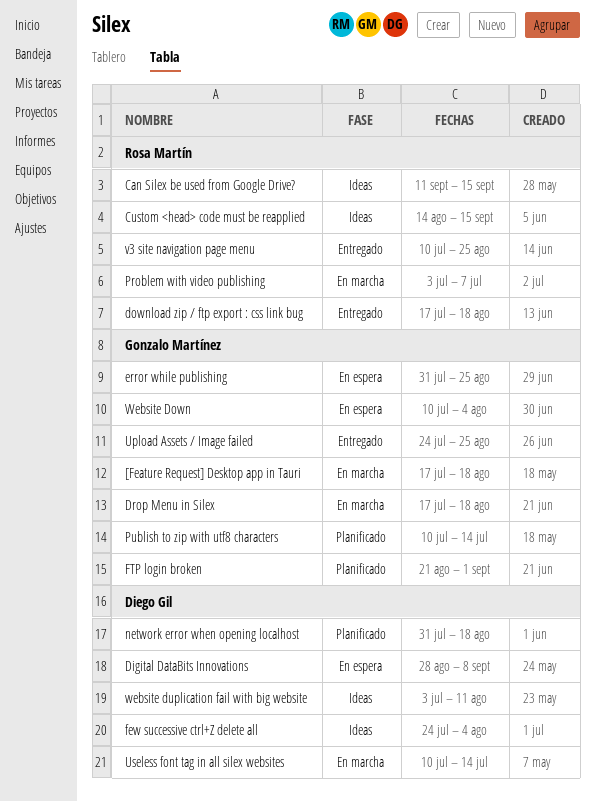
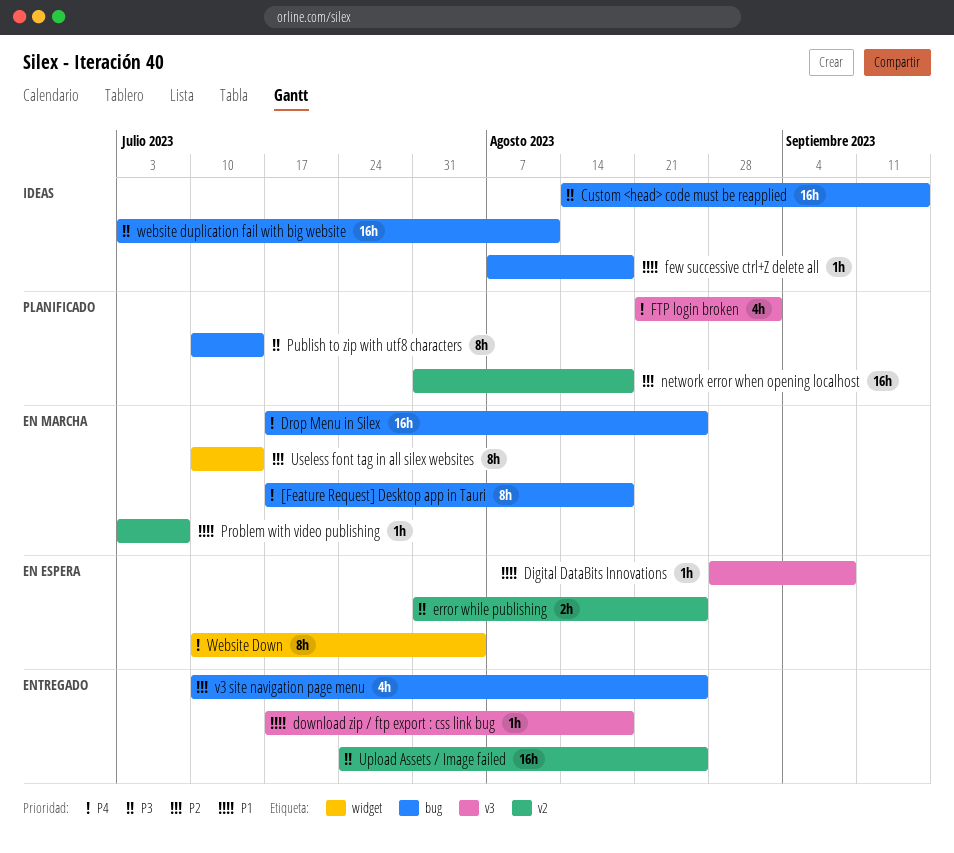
Can Silex be used from Google Drive?: present -> none
Drop Menu in Silex, due: Aug 18 -> Aug 25
few successive ctrl+Z delete all, start: Jul 24 -> Aug 7
few successive ctrl+Z delete all, due: Aug 4 -> Aug 18

